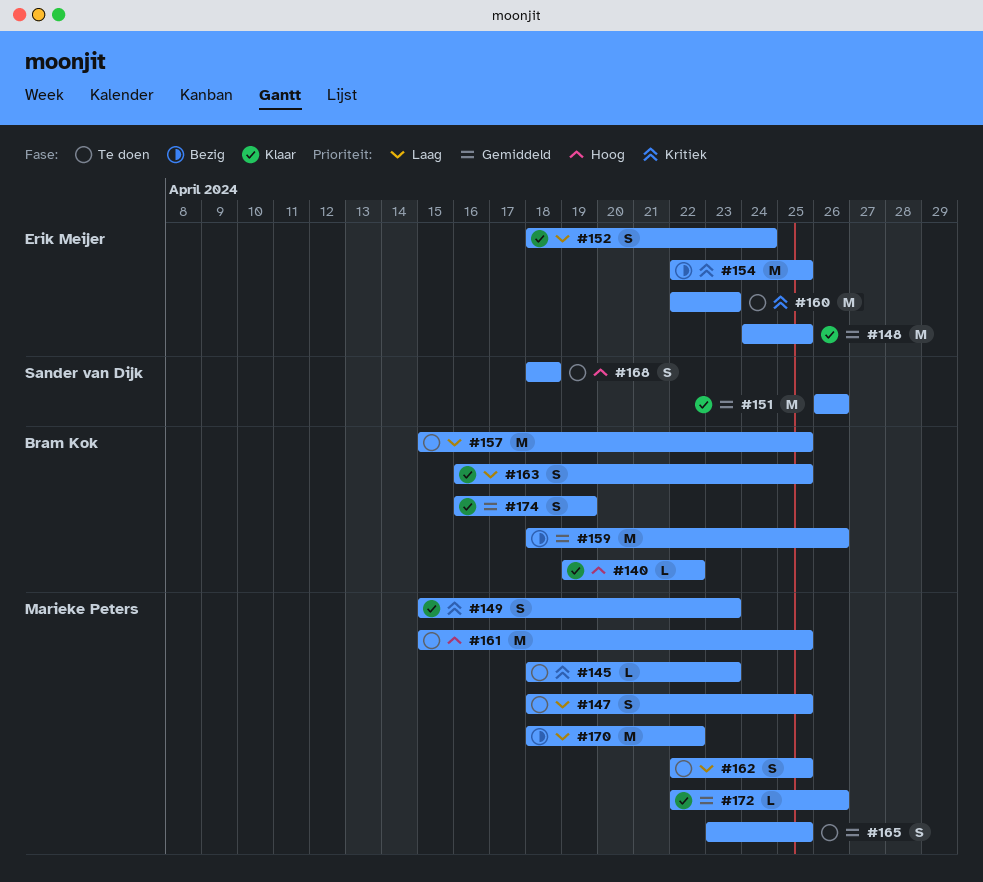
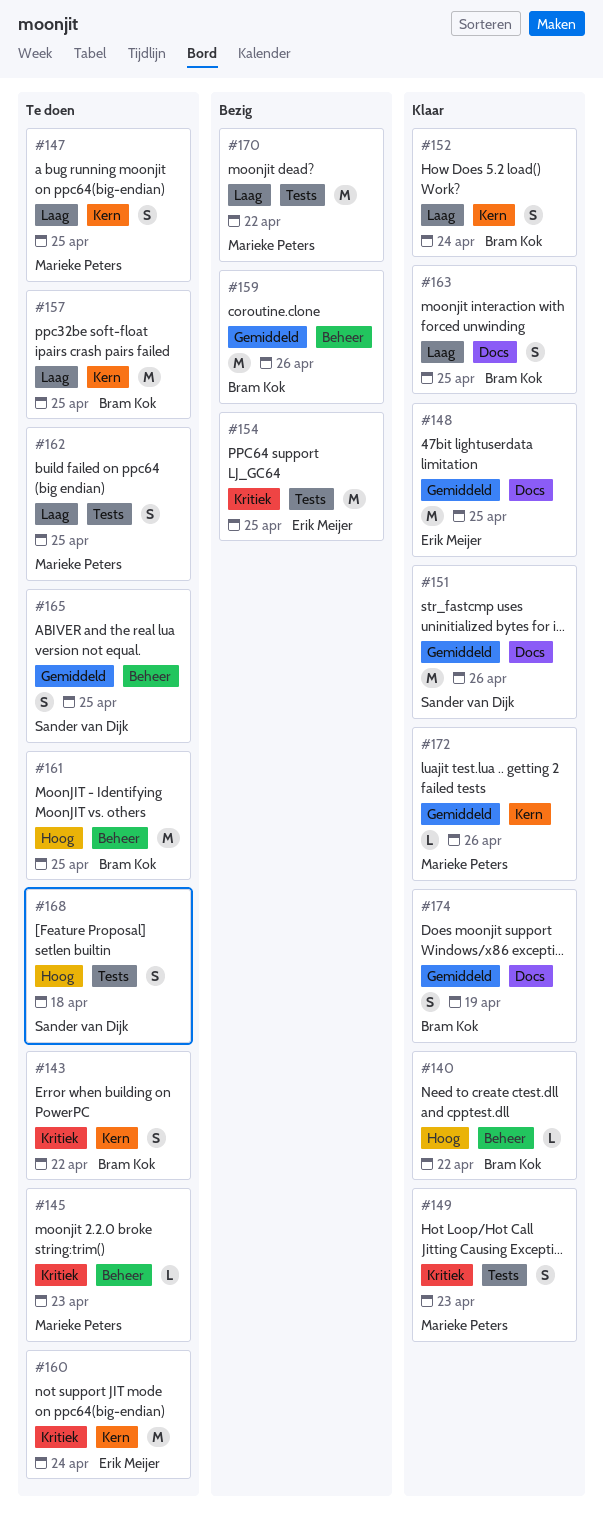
#143: none -> present
#152, owner: Erik Meijer -> Bram Kok
#160, due: Apr 23 -> Apr 24
#161, owner: Marieke Peters -> Bram Kok
#165, owner: Marieke Peters -> Sander van Dijk

